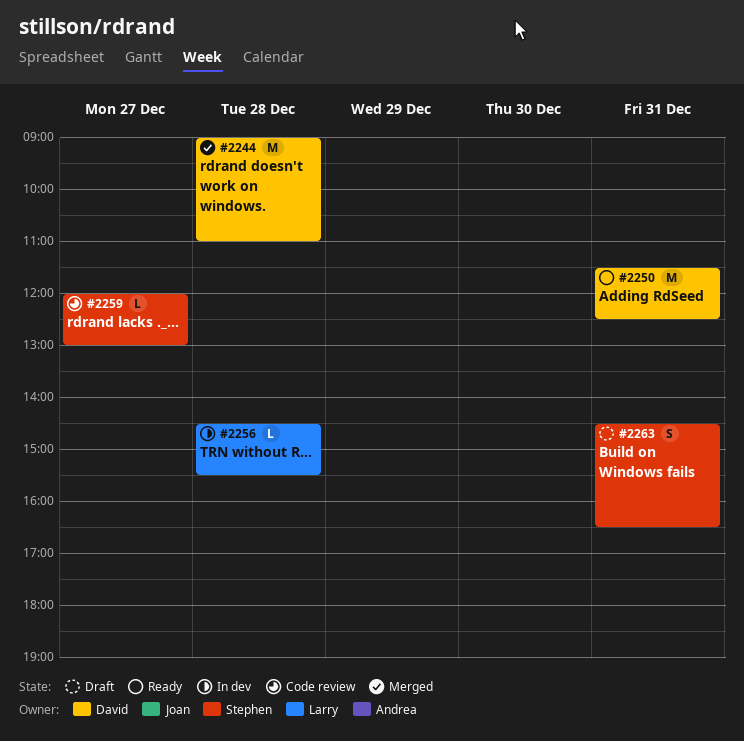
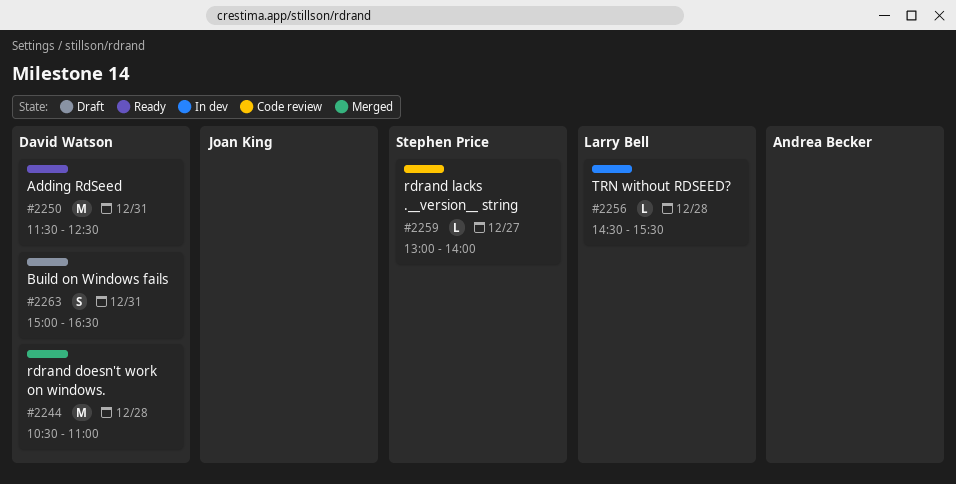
#2244, begins: 09:00 -> 10:30
#2259, begins: 12:00 -> 13:00
#2259, ends: 13:00 -> 14:00
#2263, owner: Stephen Price -> David Watson
#2263, begins: 14:30 -> 15:00

